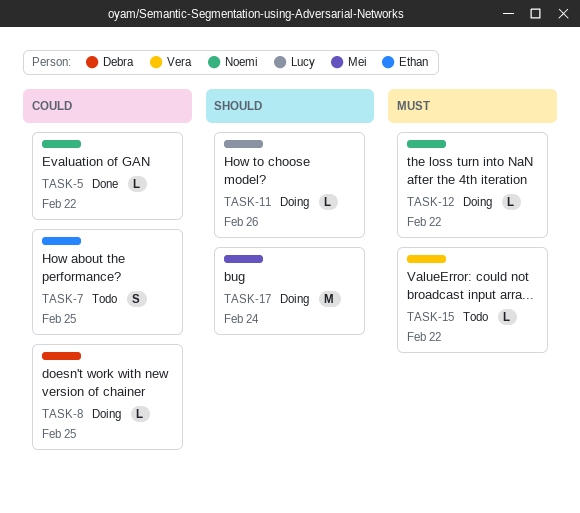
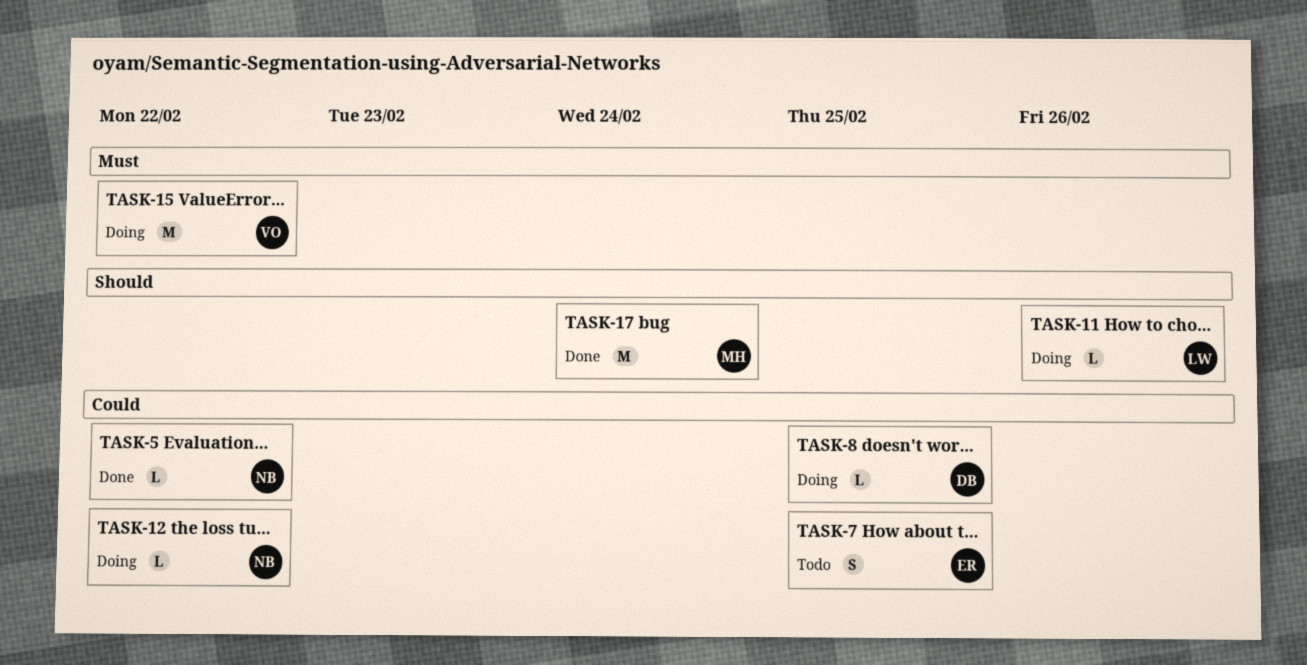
TASK-12, priority: Must -> Could
TASK-15, status: Todo -> Doing
TASK-15, estimate: L -> M
TASK-17, status: Doing -> Done

